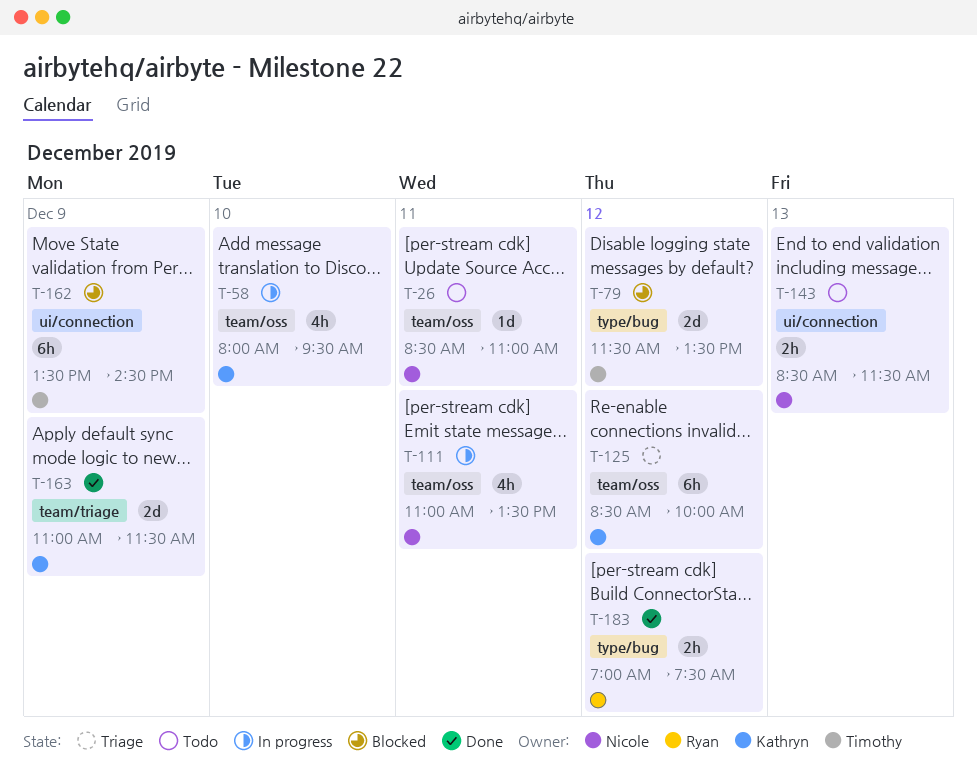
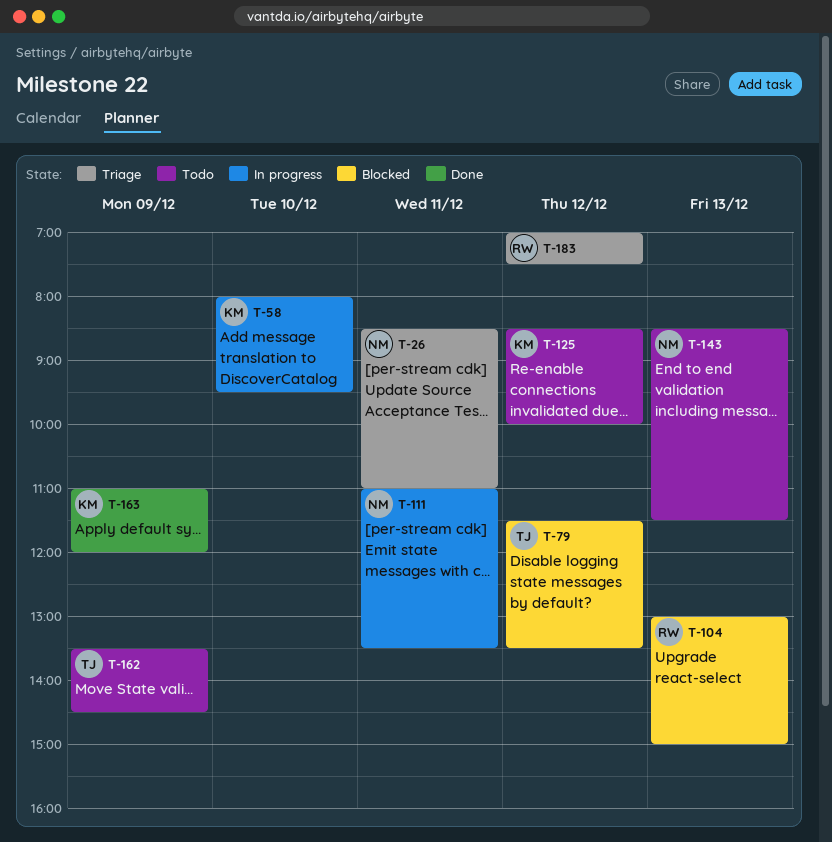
T-26, status: Todo -> Triage
T-104: none -> present
T-125, status: Triage -> Todo
T-162, status: Blocked -> Todo
T-163, ends: 11:30 -> 12:00
T-183, status: Done -> Triage

